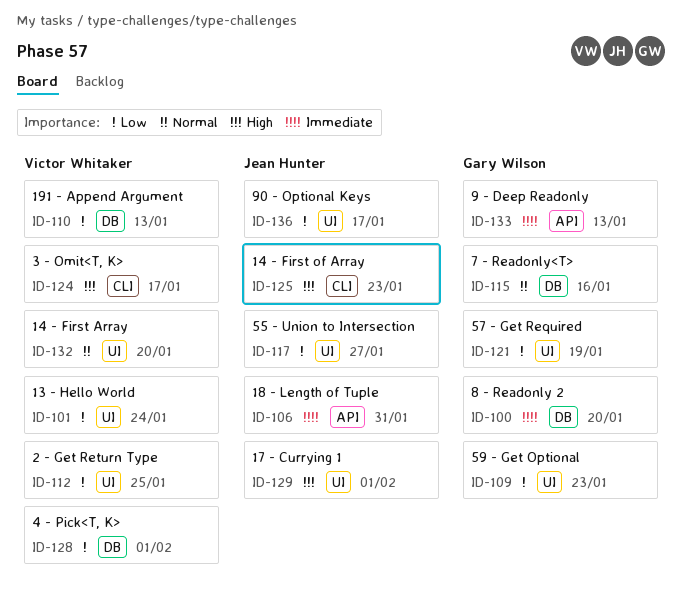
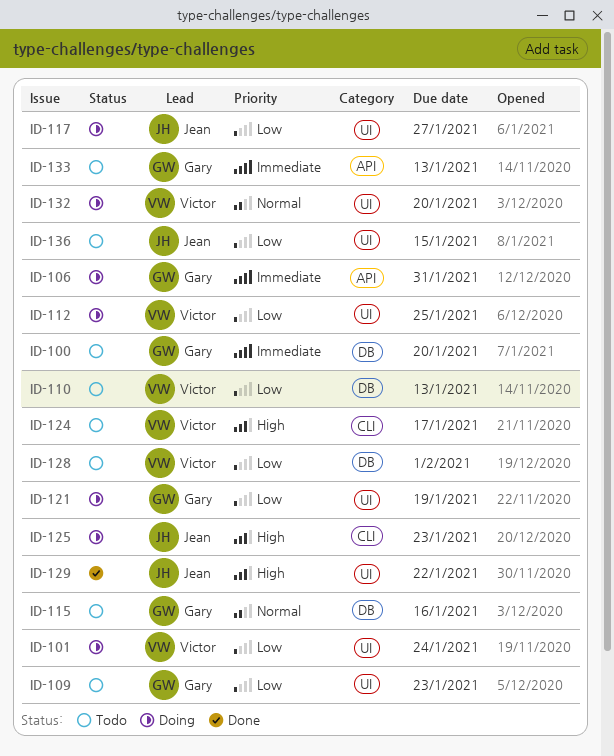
ID-106, owner: Jean Hunter -> Gary Wilson
ID-129, due: Feb 1 -> Jan 22
ID-136, due: Jan 17 -> Jan 15

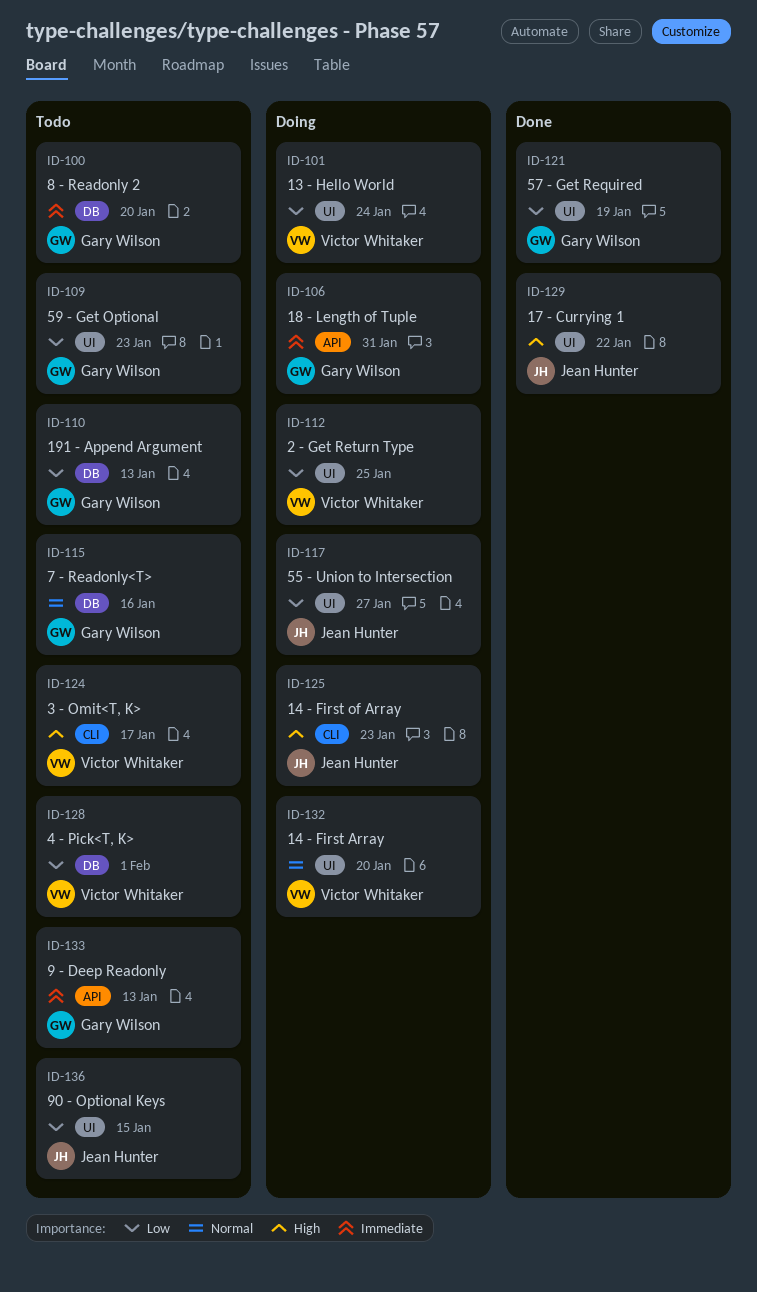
ID-110, owner: Victor Whitaker -> Gary Wilson
ID-121, status: Doing -> Done

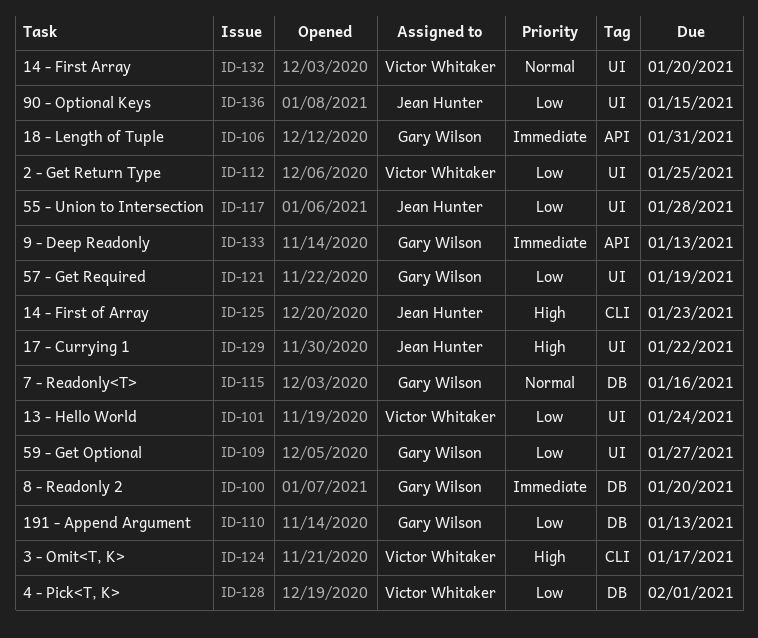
ID-109, due: Jan 23 -> Jan 27
ID-117, due: Jan 27 -> Jan 28

